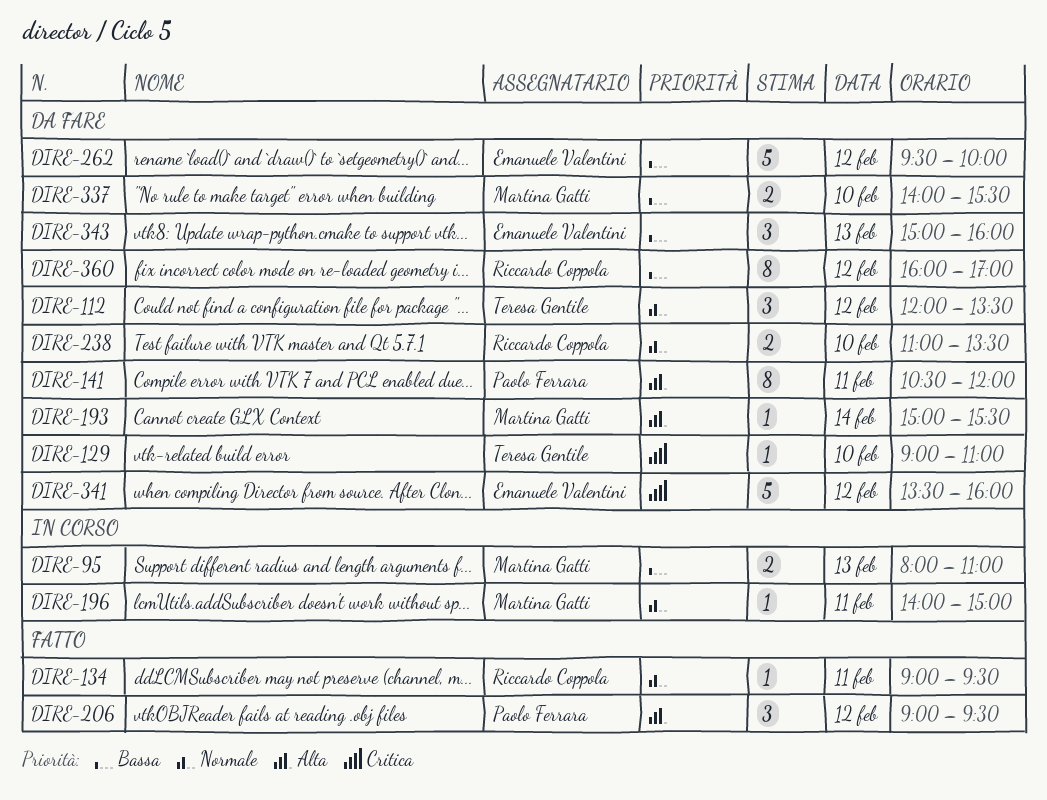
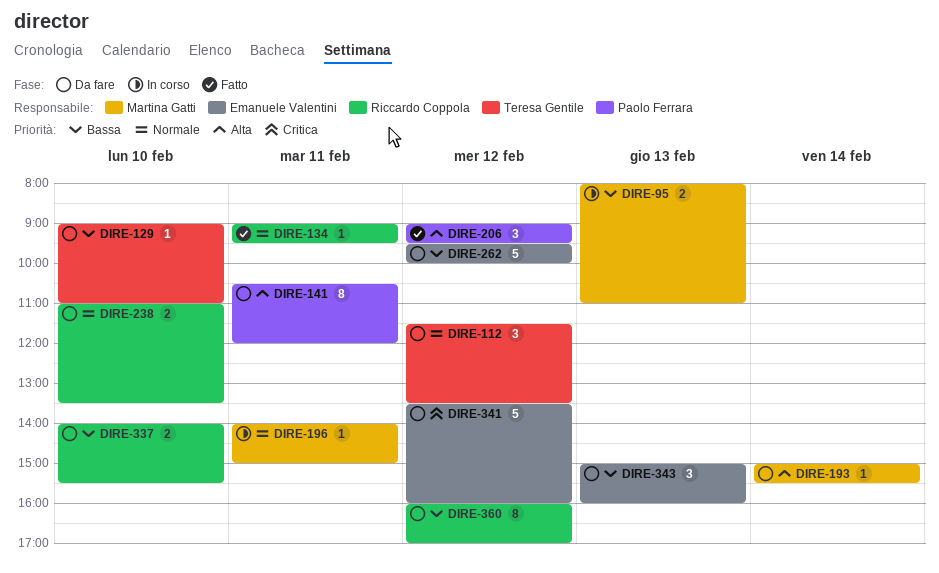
DIRE-112, begins: 12:00 -> 11:30
DIRE-129, priority: Critica -> Bassa
DIRE-337, owner: Martina Gatti -> Riccardo Coppola

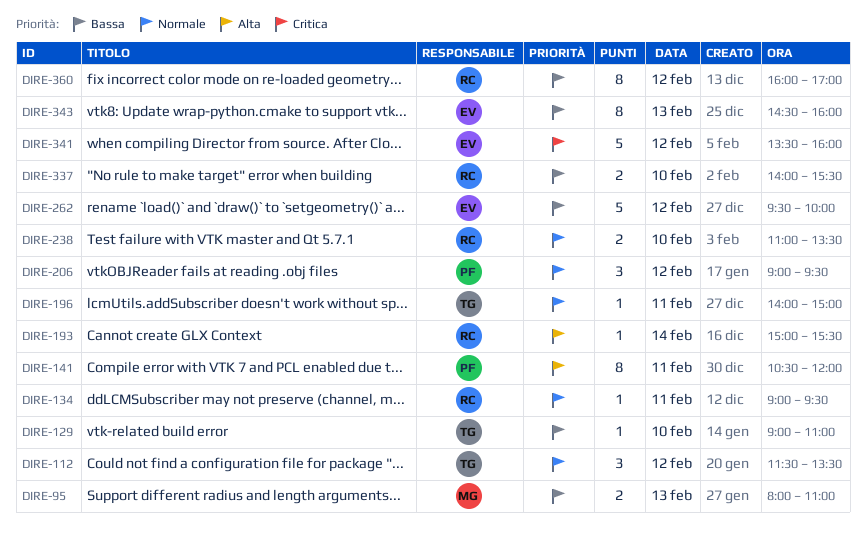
DIRE-193, owner: Martina Gatti -> Riccardo Coppola
DIRE-196, owner: Martina Gatti -> Teresa Gentile
DIRE-206, priority: Alta -> Normale
DIRE-343, estimate: 3 -> 8
DIRE-343, begins: 15:00 -> 14:30

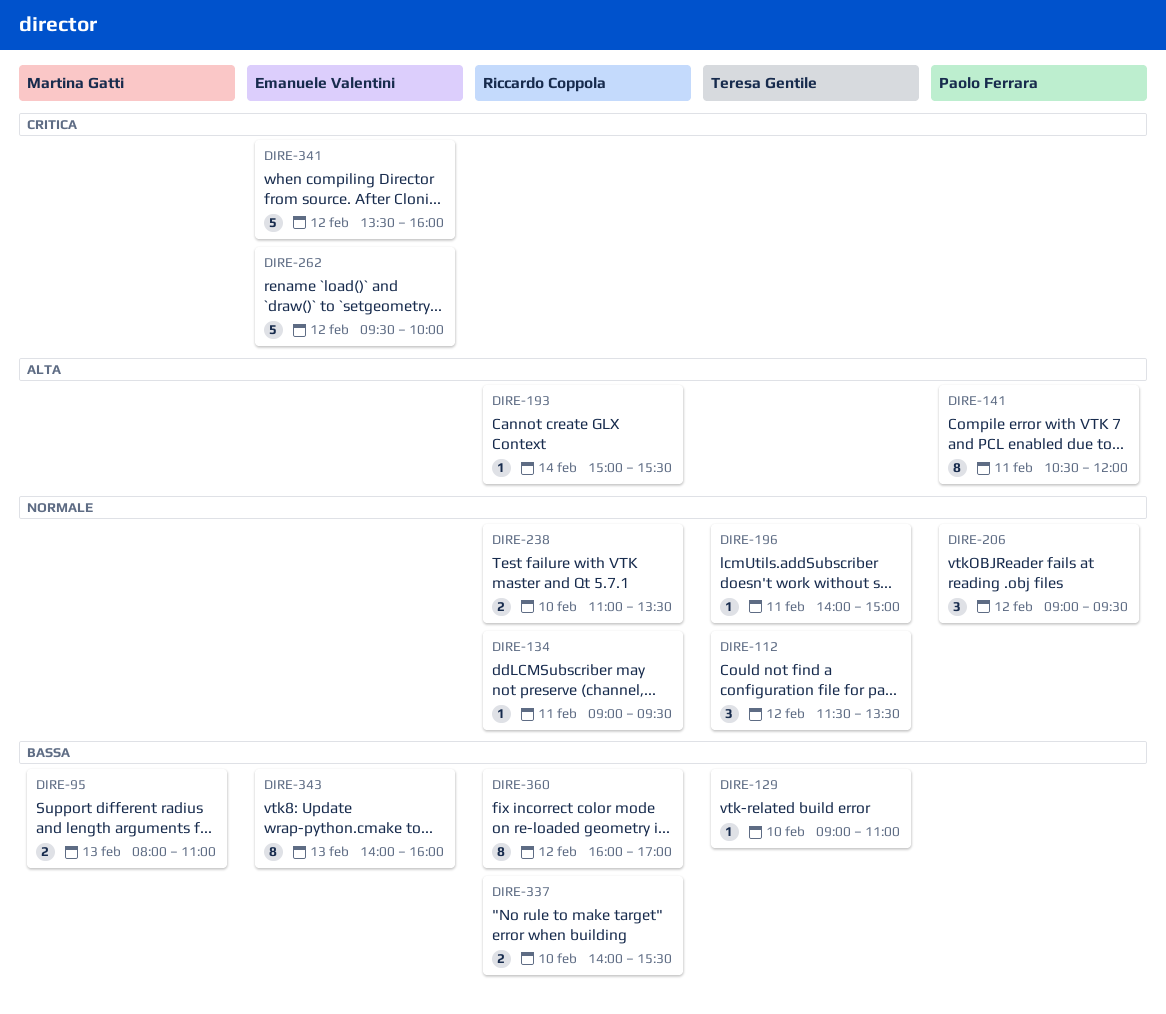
DIRE-262, priority: Bassa -> Critica
DIRE-343, begins: 14:30 -> 14:00

